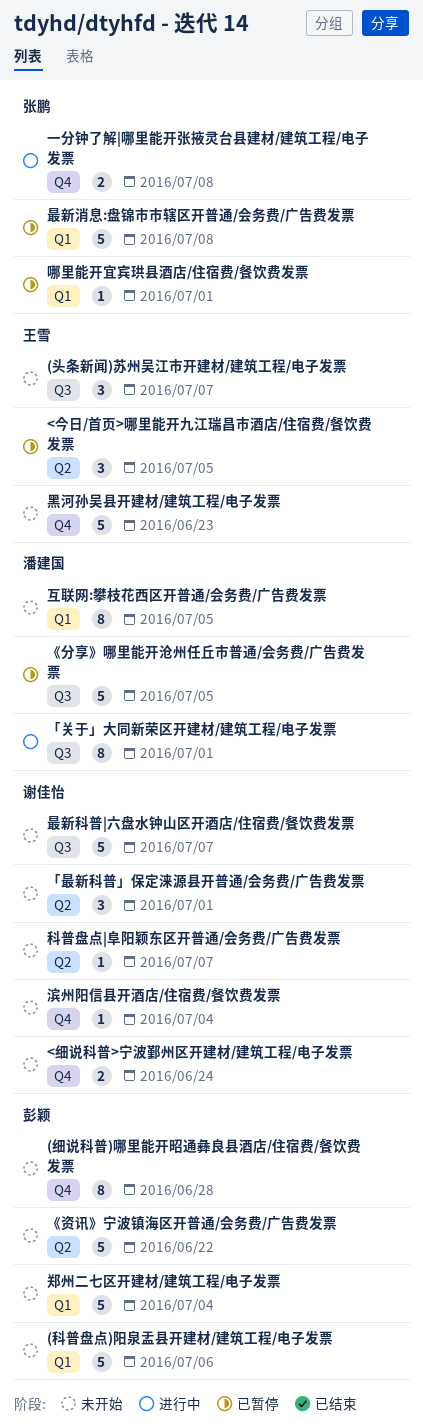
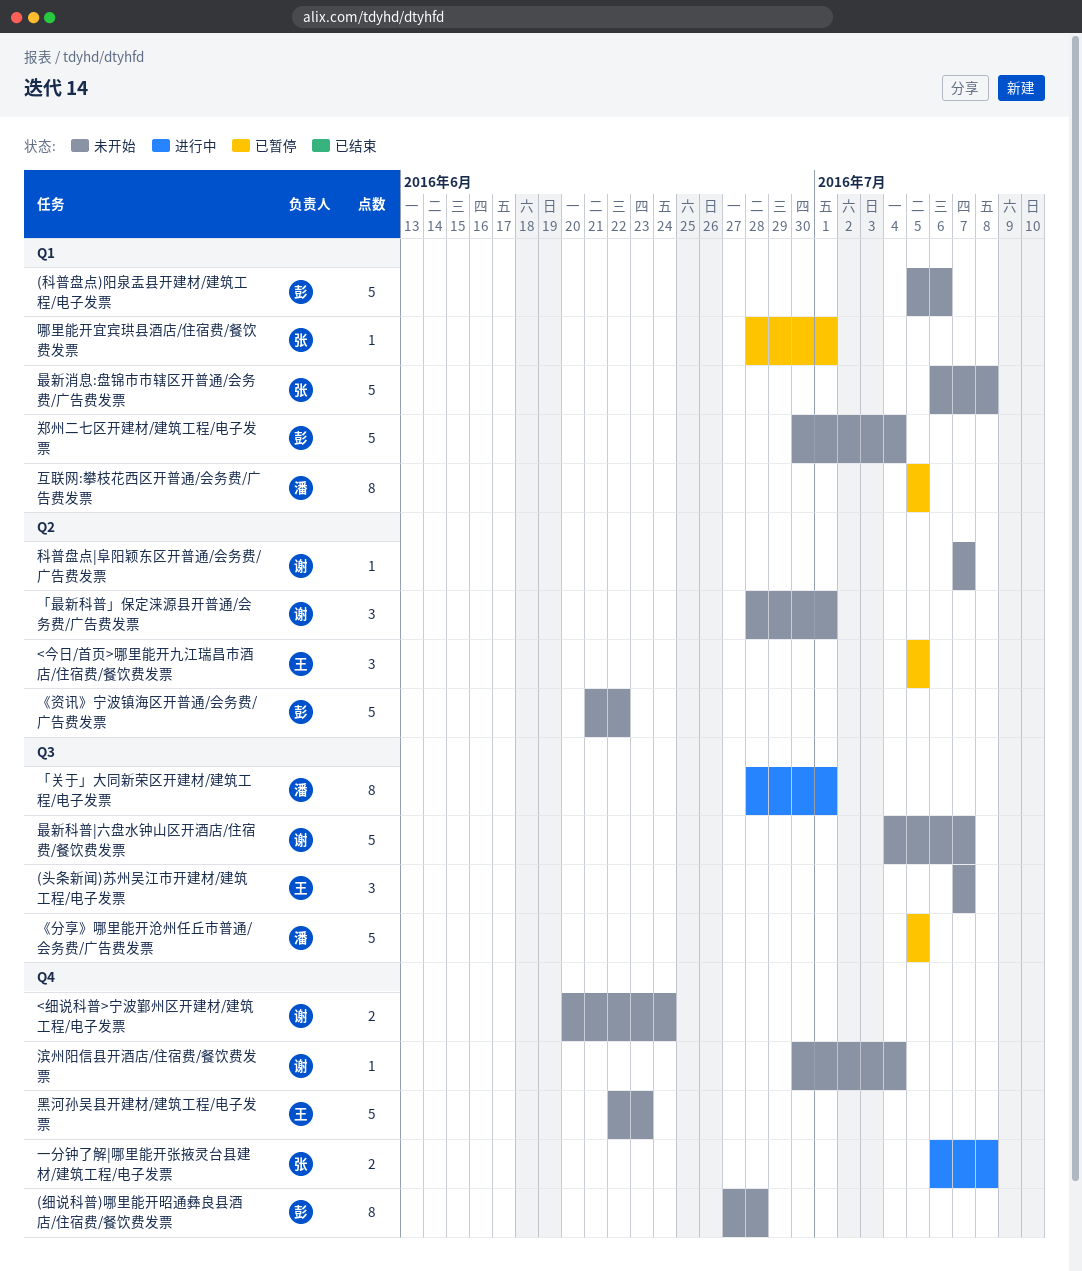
互联网:攀枝花西区开普通/会务费/广告费发票, status: 未开始 -> 已暂停
最新消息:盘锦市市辖区开普通/会务费/广告费发票, status: 已暂停 -> 未开始

